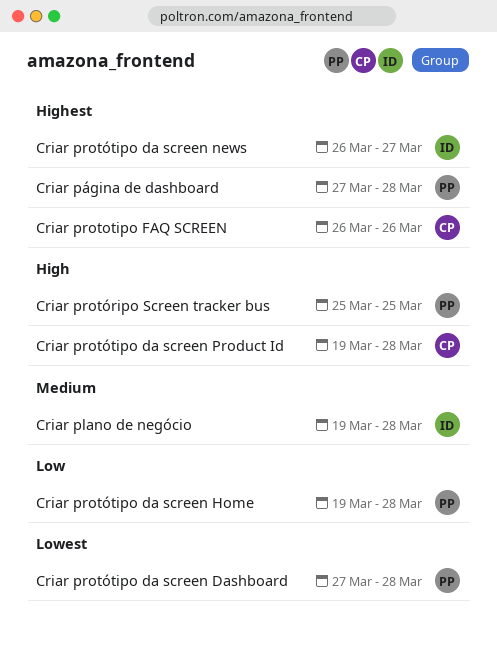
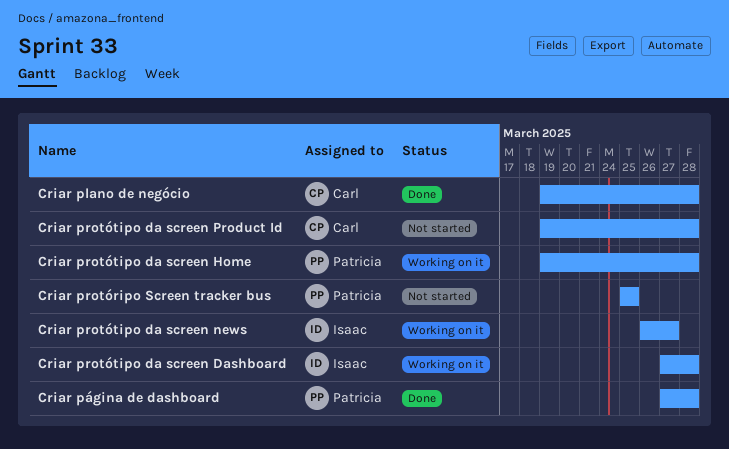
Criar plano de negócio, owner: Isaac -> Carl
Criar prototipo FAQ SCREEN: present -> none
Criar protótipo da screen Dashboard, owner: Patricia -> Isaac

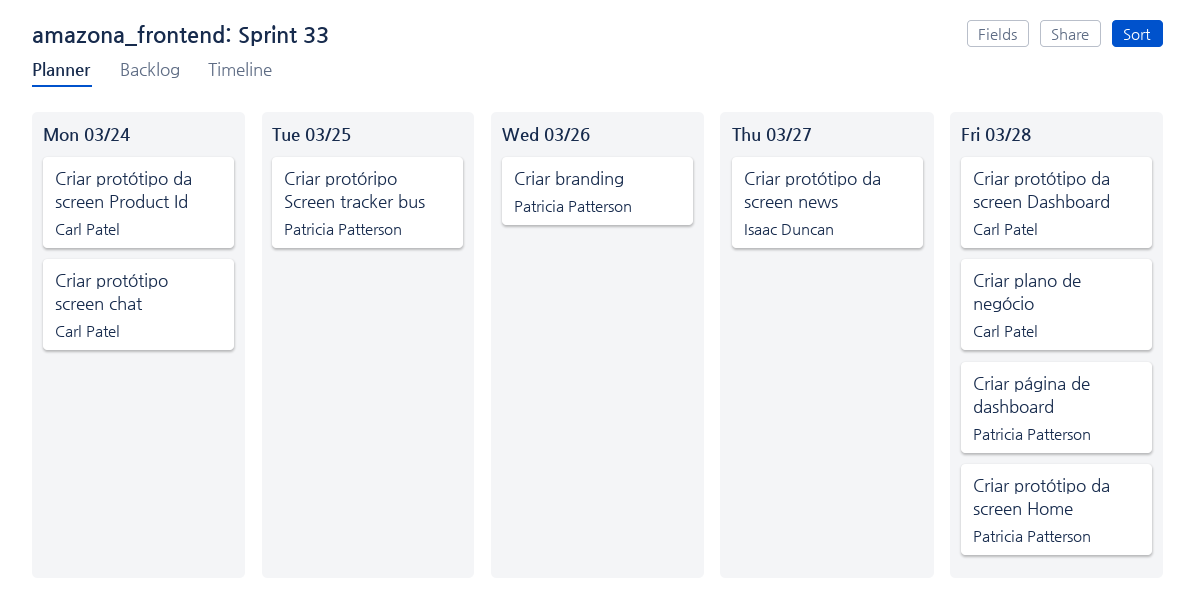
Criar branding: none -> present
Criar protótipo da screen Dashboard, owner: Isaac Duncan -> Carl Patel
Criar protótipo da screen Product Id, due: Mar 28 -> Mar 24
Criar protótipo screen chat: none -> present

